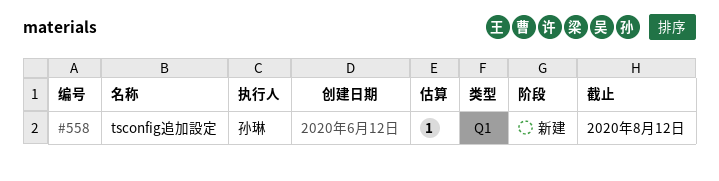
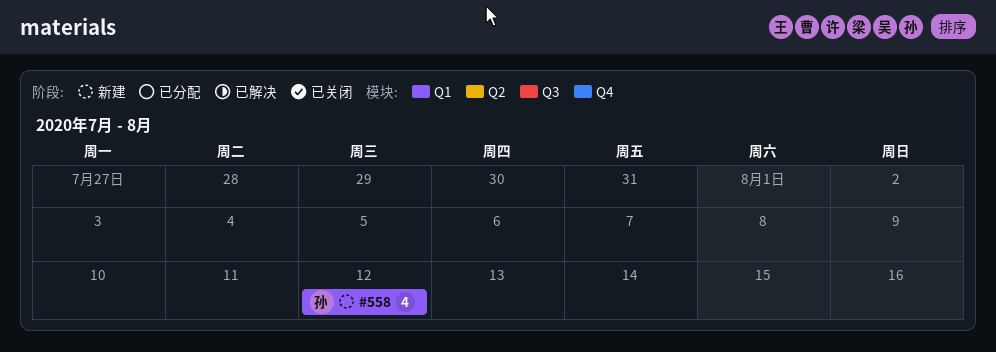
#558, estimate: 1 -> 4

